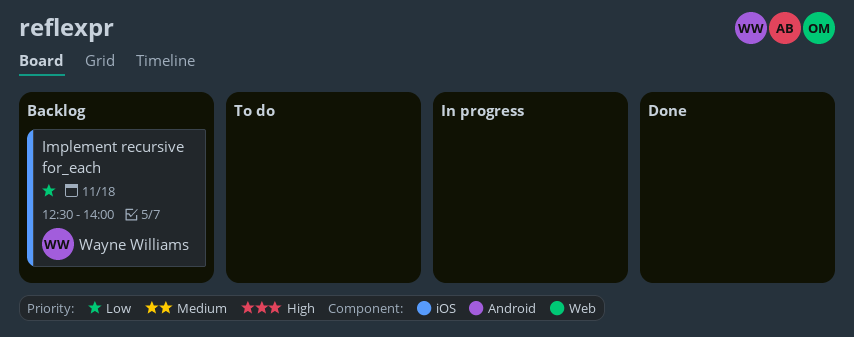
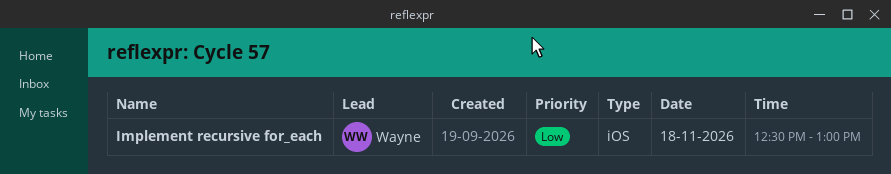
Implement recursive for_each, ends: 14:00 -> 13:00

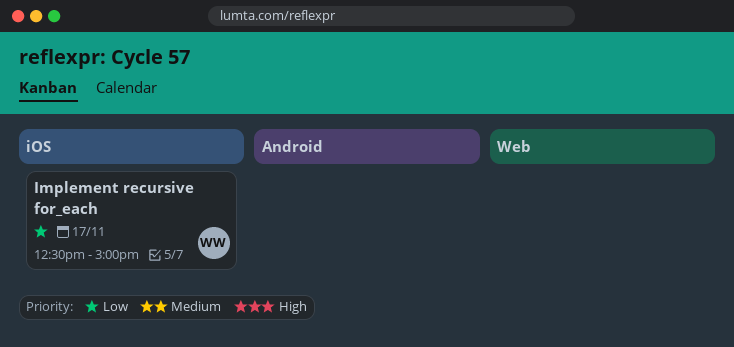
Implement recursive for_each, day: Nov 18 -> Nov 17
Implement recursive for_each, ends: 13:00 -> 15:00

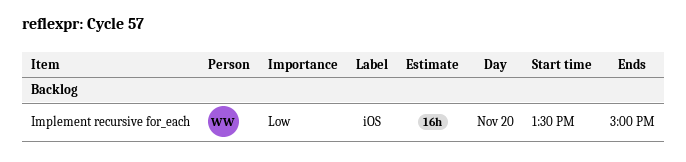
Implement recursive for_each, day: Nov 17 -> Nov 20
Implement recursive for_each, begins: 12:30 -> 13:30

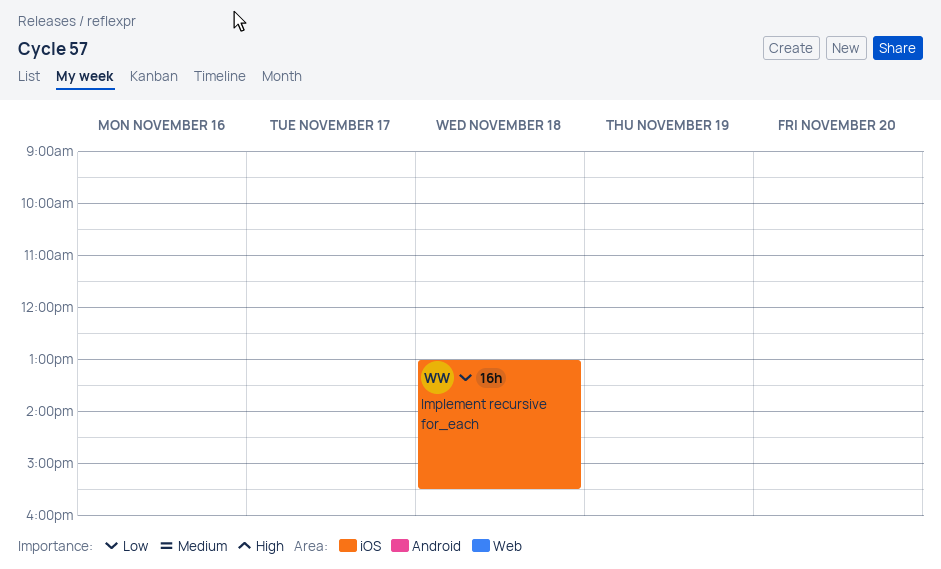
Implement recursive for_each, day: Nov 20 -> Nov 18
Implement recursive for_each, begins: 13:30 -> 13:00
Implement recursive for_each, ends: 15:00 -> 15:30

